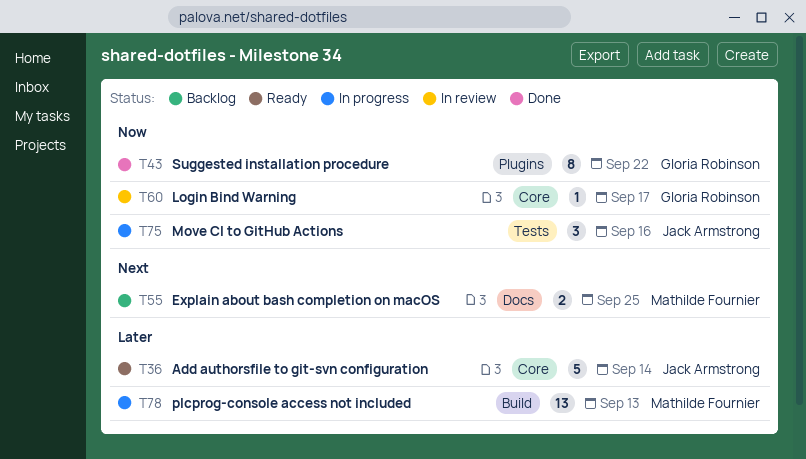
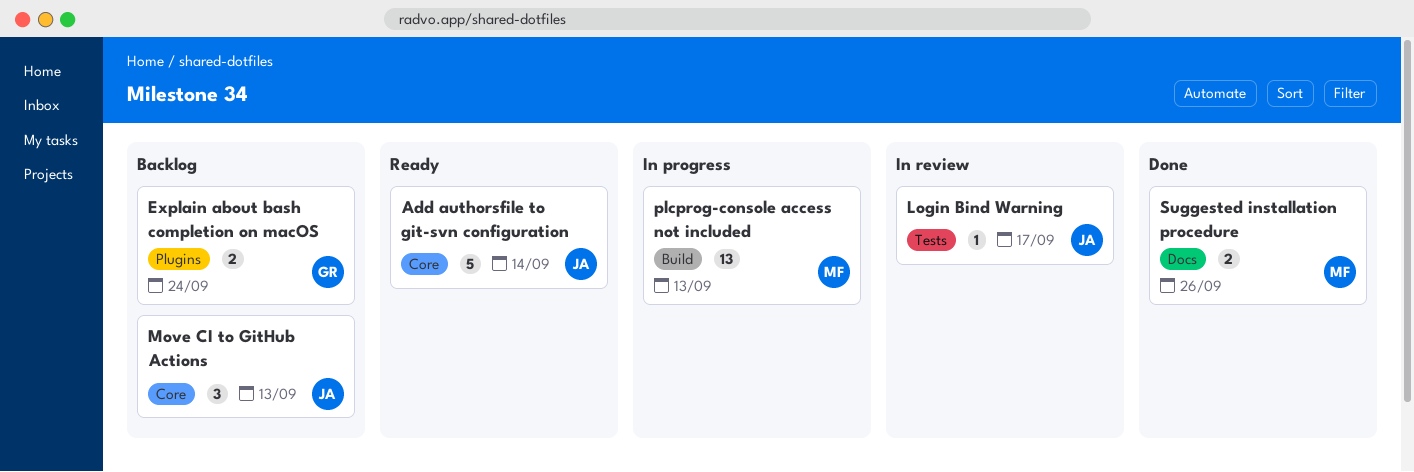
Explain about bash completion on macOS, owner: Mathilde Fournier -> Gloria Robinson
Explain about bash completion on macOS, label: Docs -> Plugins
Explain about bash completion on macOS, due: Sep 25 -> Sep 24
Login Bind Warning, owner: Gloria Robinson -> Jack Armstrong
Login Bind Warning, label: Core -> Tests
Move CI to GitHub Actions, status: In progress -> Backlog
Move CI to GitHub Actions, label: Tests -> Core
Move CI to GitHub Actions, due: Sep 16 -> Sep 13
Suggested installation procedure, owner: Gloria Robinson -> Mathilde Fournier
Suggested installation procedure, label: Plugins -> Docs
Suggested installation procedure, estimate: 8 -> 2
Suggested installation procedure, due: Sep 22 -> Sep 26

